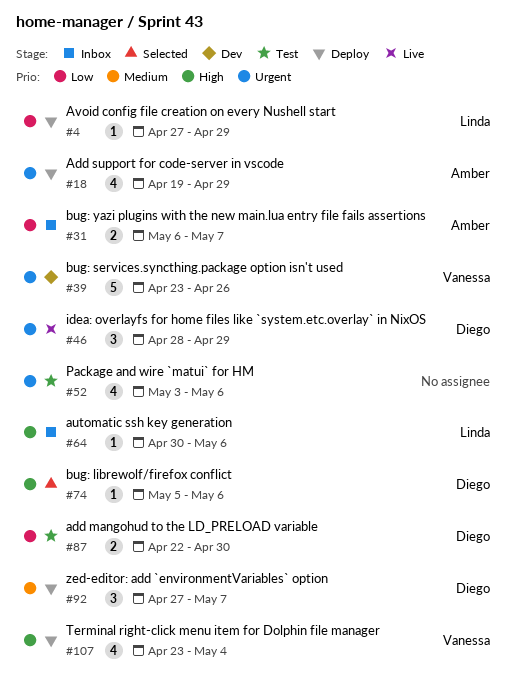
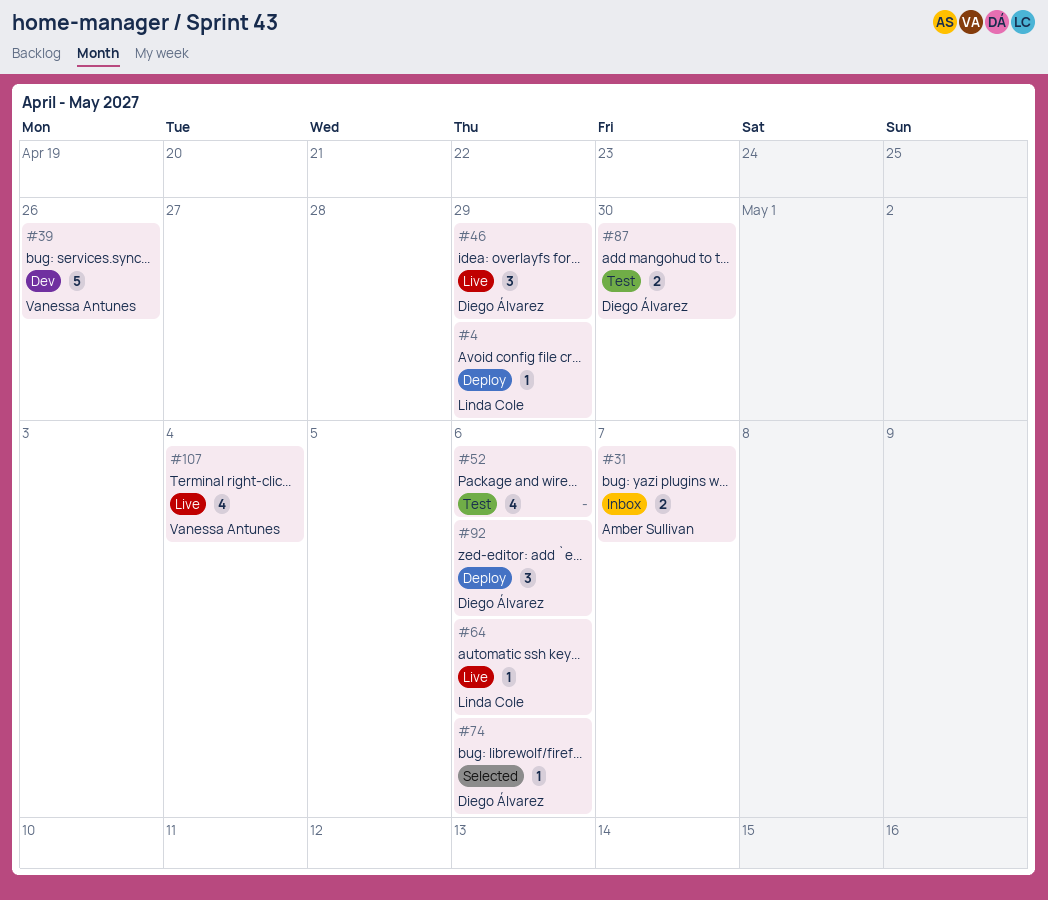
#18: present -> none
#64, status: Inbox -> Live
#92, due: May 7 -> May 6
#107, status: Deploy -> Live

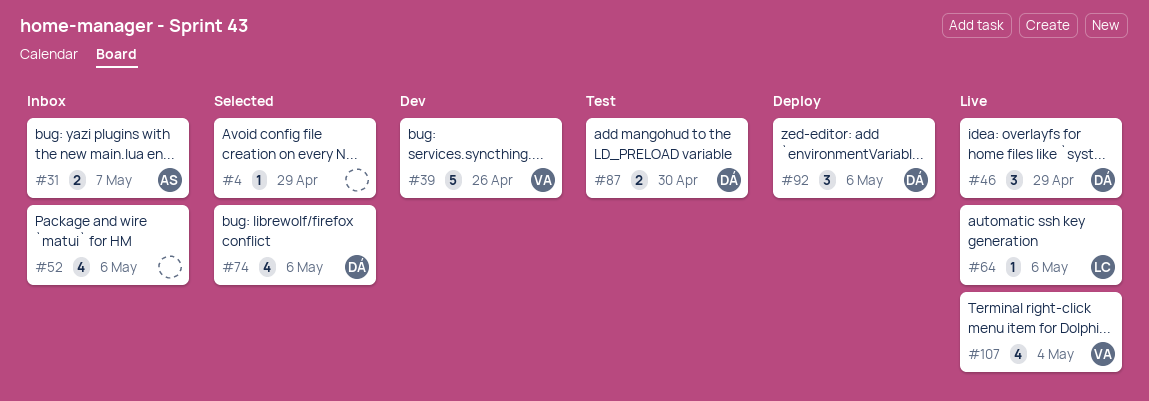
#4, status: Deploy -> Selected
#4, owner: Linda Cole -> none
#52, status: Test -> Inbox
#74, estimate: 1 -> 4

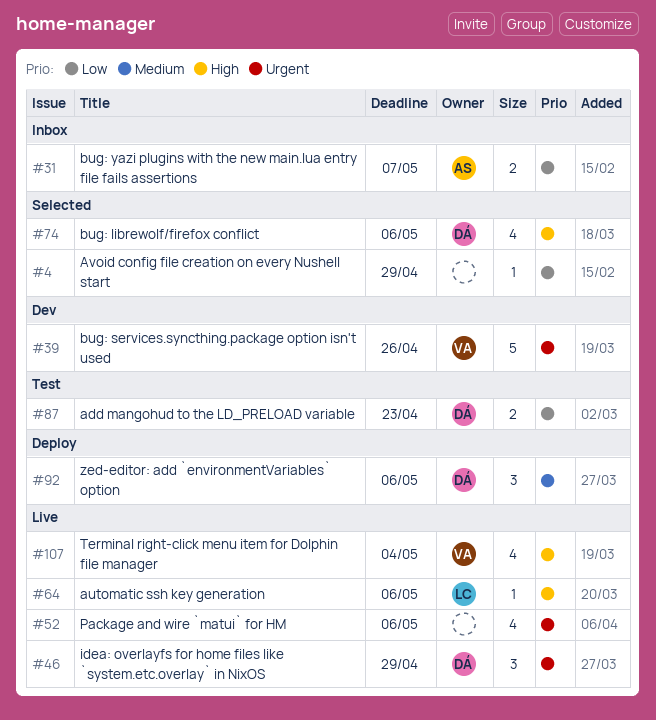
#52, status: Inbox -> Live
#87, due: Apr 30 -> Apr 23

